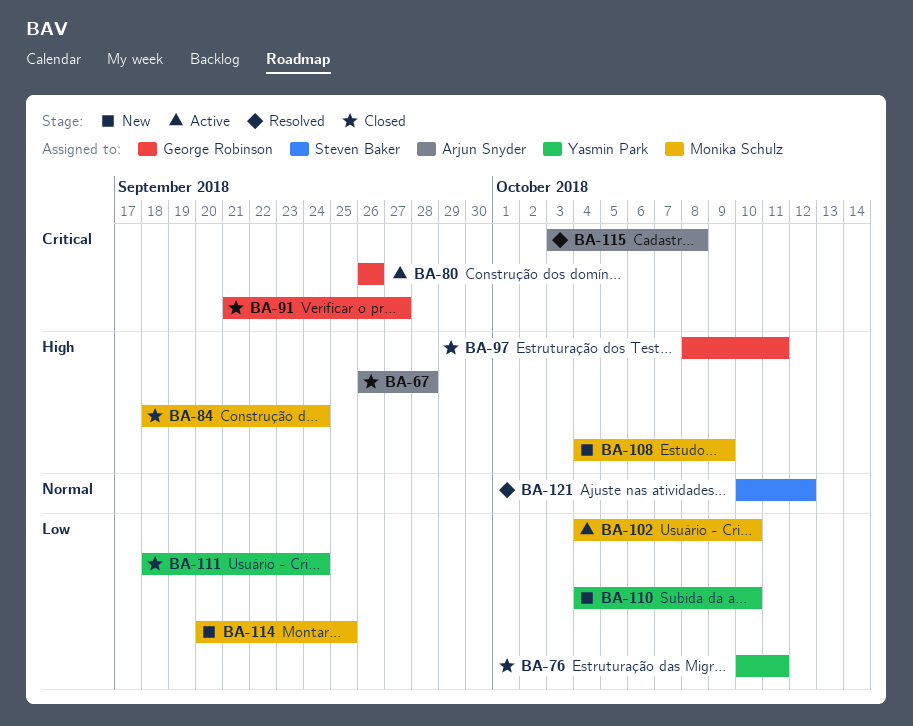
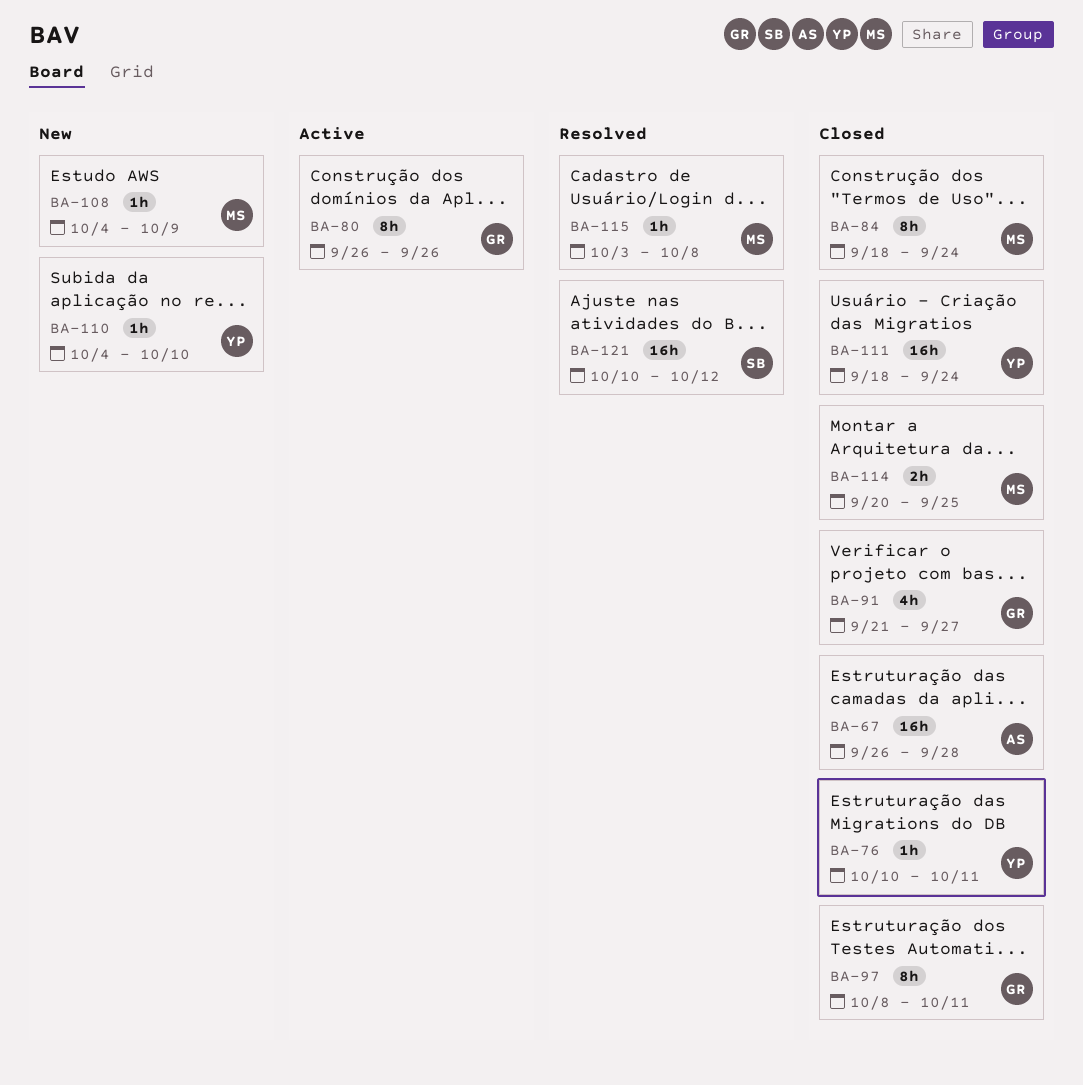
BA-102: present -> none
BA-114, status: New -> Closed
BA-115, owner: Arjun Snyder -> Monika Schulz

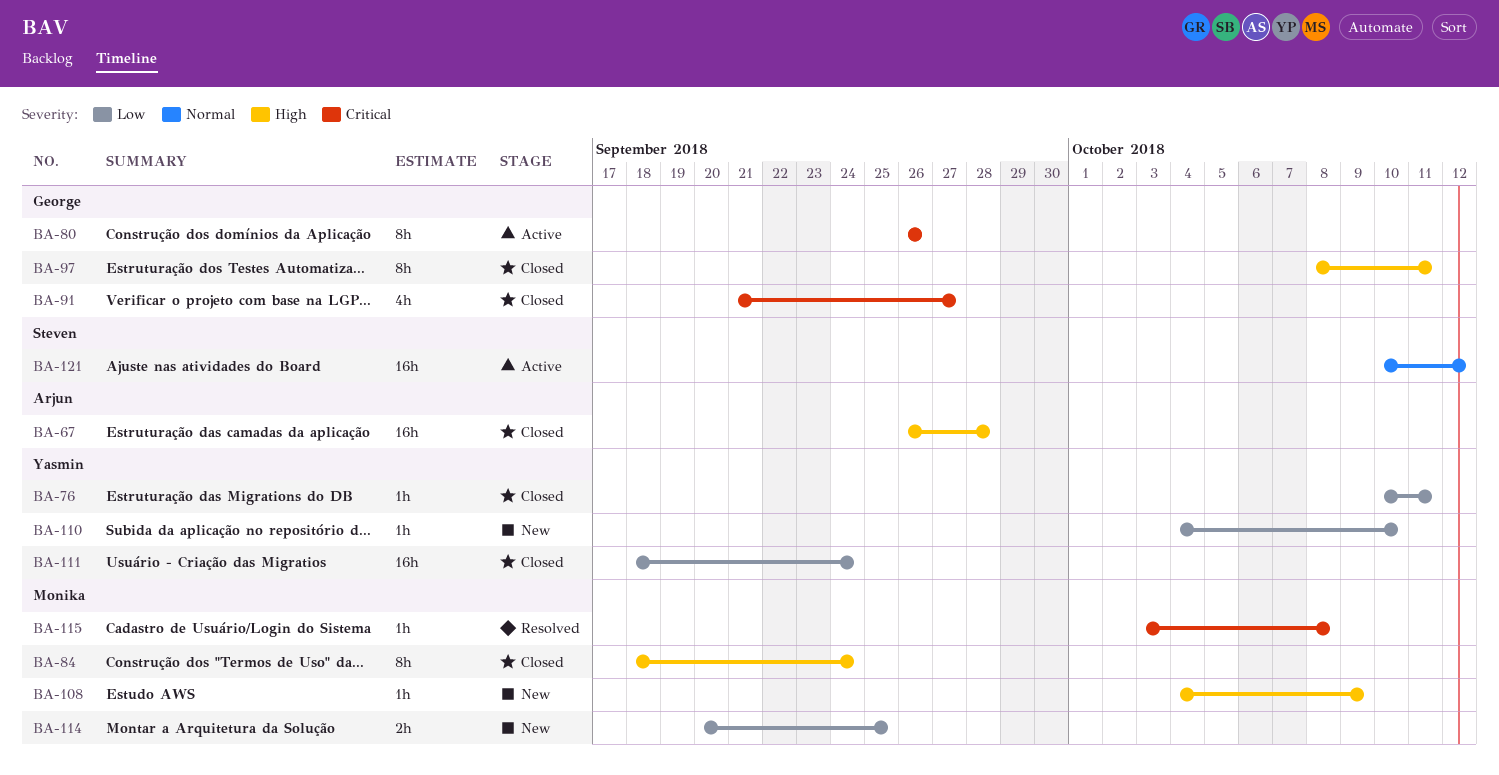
BA-114, status: Closed -> New
BA-121, status: Resolved -> Active

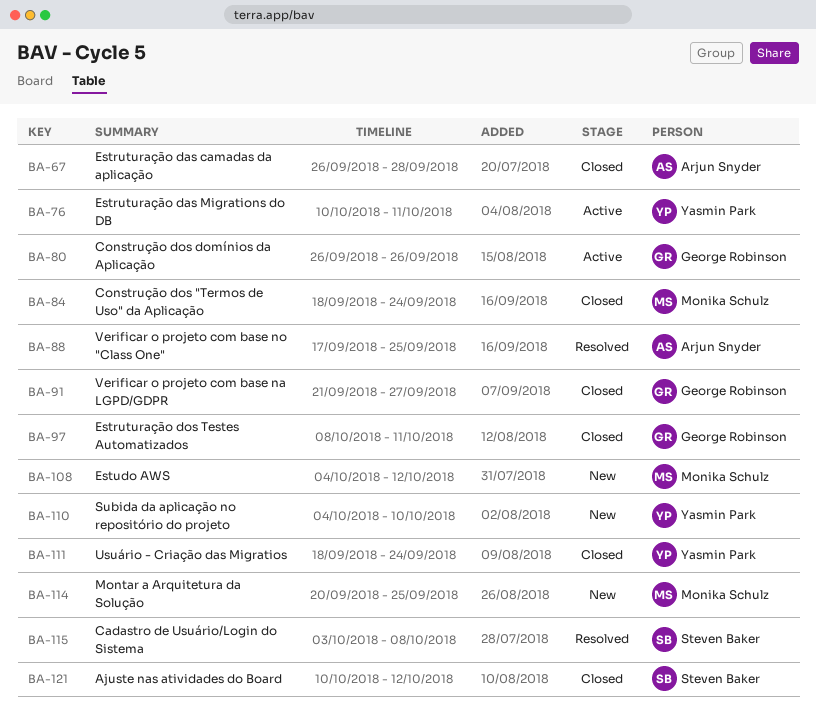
BA-76, status: Closed -> Active
BA-88: none -> present
BA-108, due: Oct 9 -> Oct 12
BA-115, owner: Monika Schulz -> Steven Baker
BA-121, status: Active -> Closed

